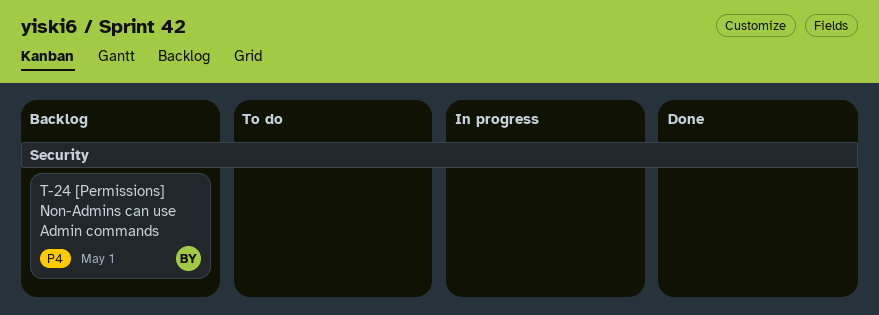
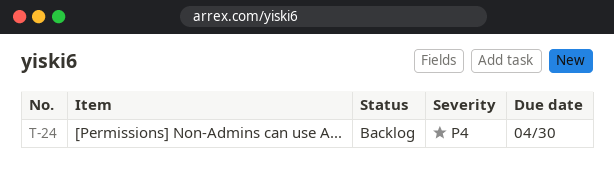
T-24, due: May 1 -> Apr 30

